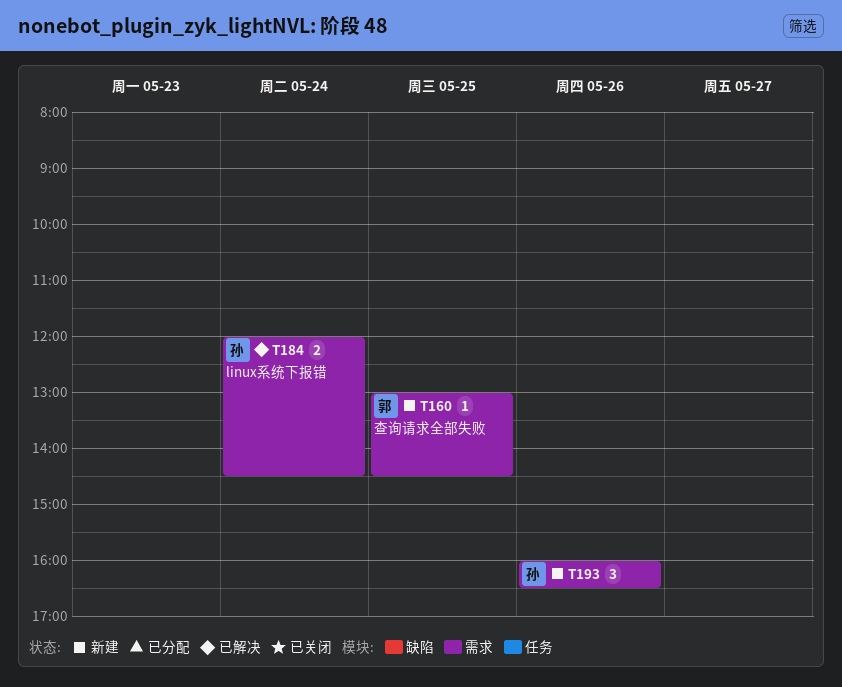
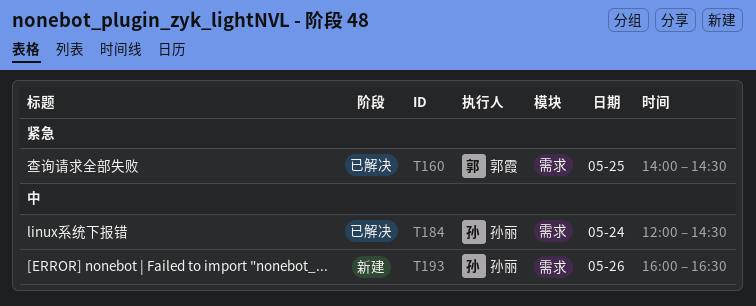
T160, status: 新建 -> 已解决
T160, begins: 13:00 -> 14:00

